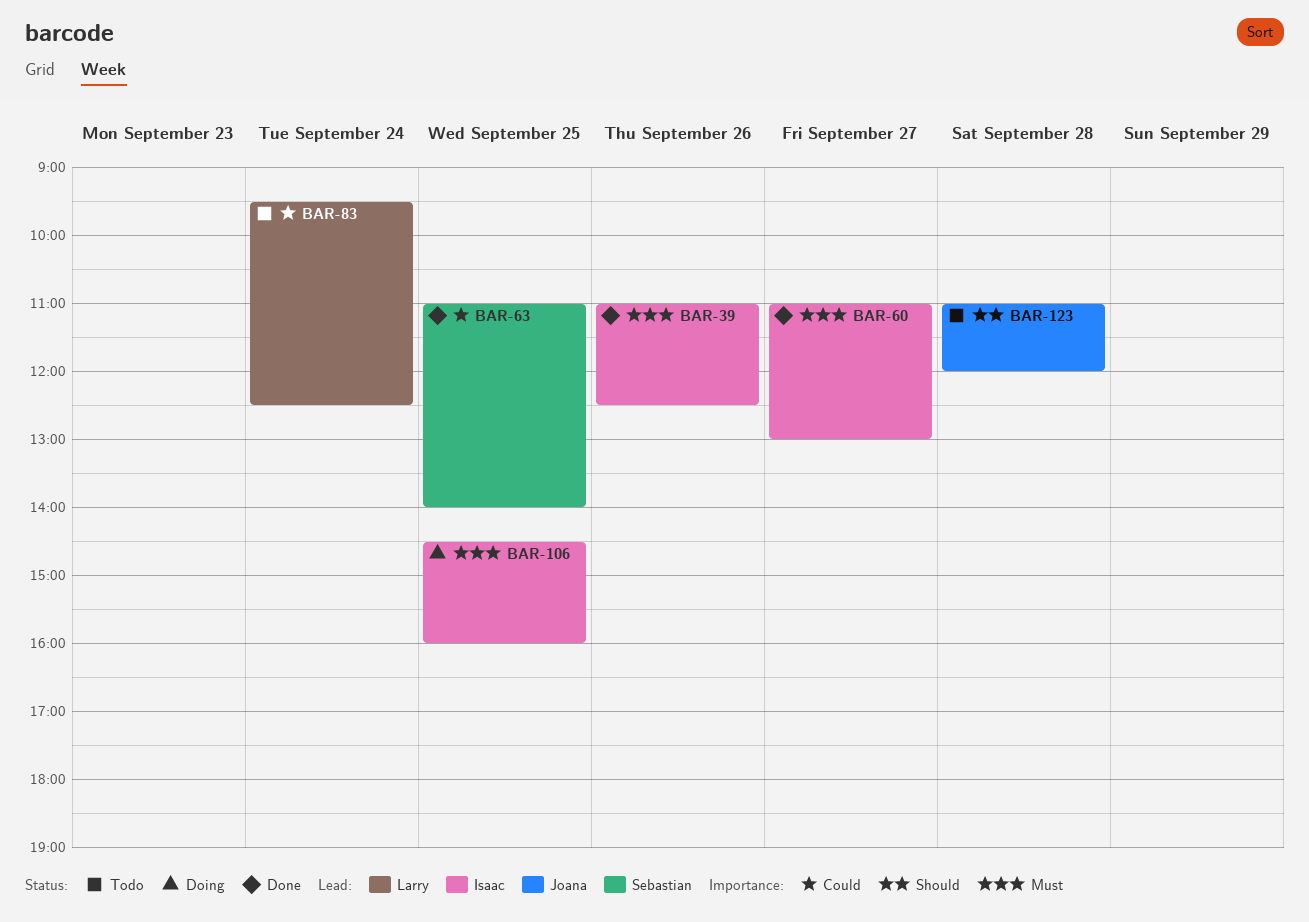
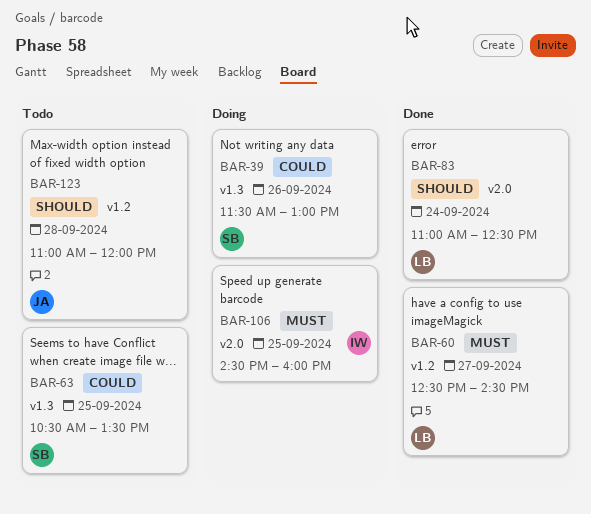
BAR-39, status: Done -> Doing
BAR-39, owner: Isaac -> Sebastian
BAR-39, priority: Must -> Could
BAR-39, begins: 11:00 -> 11:30
BAR-39, ends: 12:30 -> 13:00
BAR-60, owner: Isaac -> Larry
BAR-60, begins: 11:00 -> 12:30
BAR-60, ends: 13:00 -> 14:30
BAR-63, status: Done -> Todo
BAR-63, begins: 11:00 -> 10:30
BAR-63, ends: 14:00 -> 13:30
BAR-83, status: Todo -> Done
BAR-83, priority: Could -> Should
BAR-83, begins: 09:30 -> 11:00

